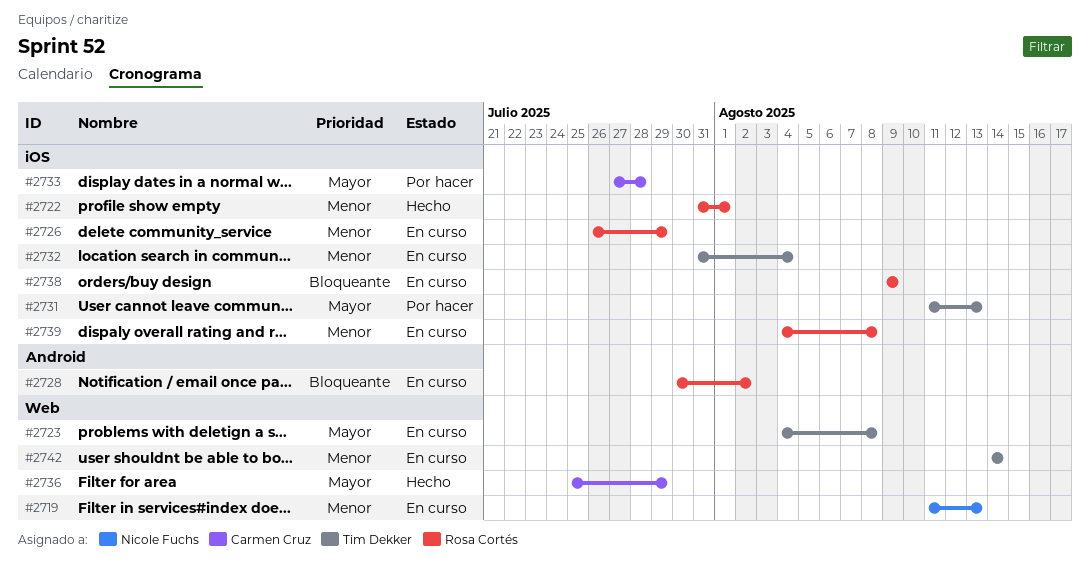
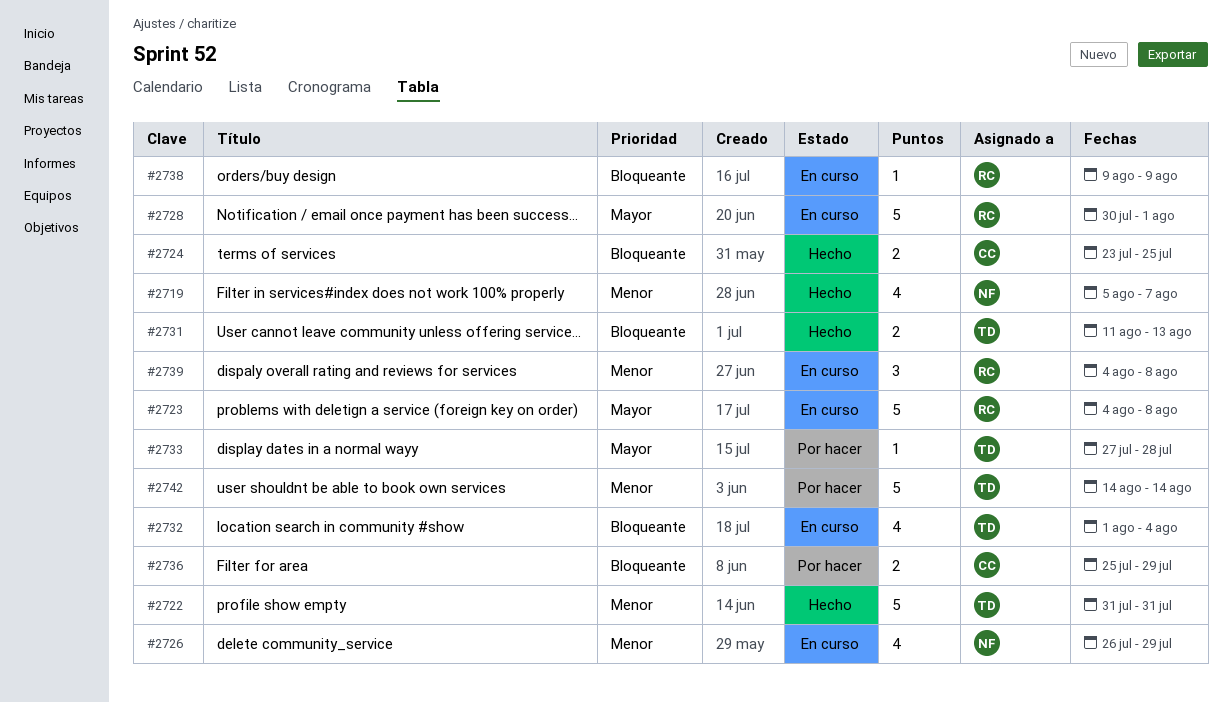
#2719, status: En curso -> Hecho
#2719, start: Aug 11 -> Aug 5
#2719, due: Aug 13 -> Aug 7
#2722, owner: Rosa Cortés -> Tim Dekker
#2722, due: Aug 1 -> Jul 31
#2723, owner: Tim Dekker -> Rosa Cortés
#2724: none -> present
#2726, owner: Rosa Cortés -> Nicole Fuchs
#2728, priority: Bloqueante -> Mayor
#2728, due: Aug 2 -> Aug 1
#2731, status: Por hacer -> Hecho
#2731, priority: Mayor -> Bloqueante
#2732, priority: Menor -> Bloqueante
#2732, start: Jul 31 -> Aug 1
#2733, owner: Carmen Cruz -> Tim Dekker
#2736, status: Hecho -> Por hacer
#2736, priority: Mayor -> Bloqueante
#2742, status: En curso -> Por hacer

